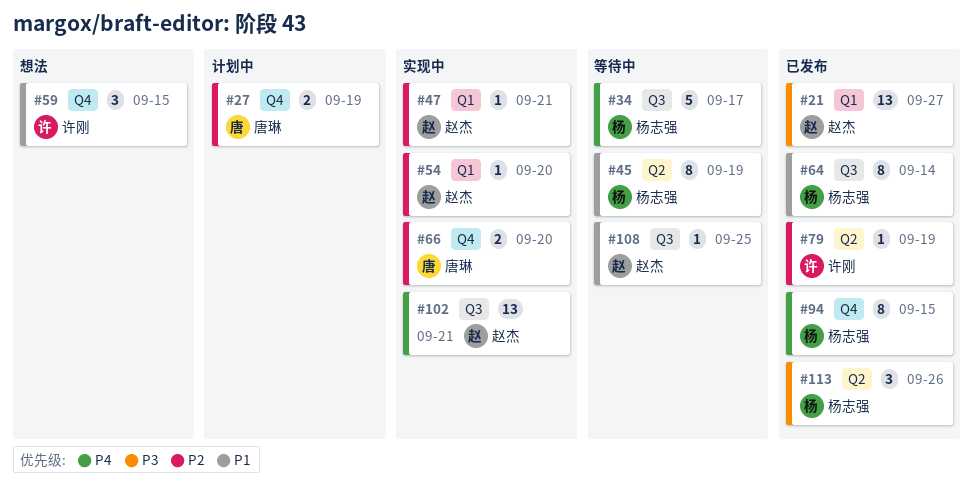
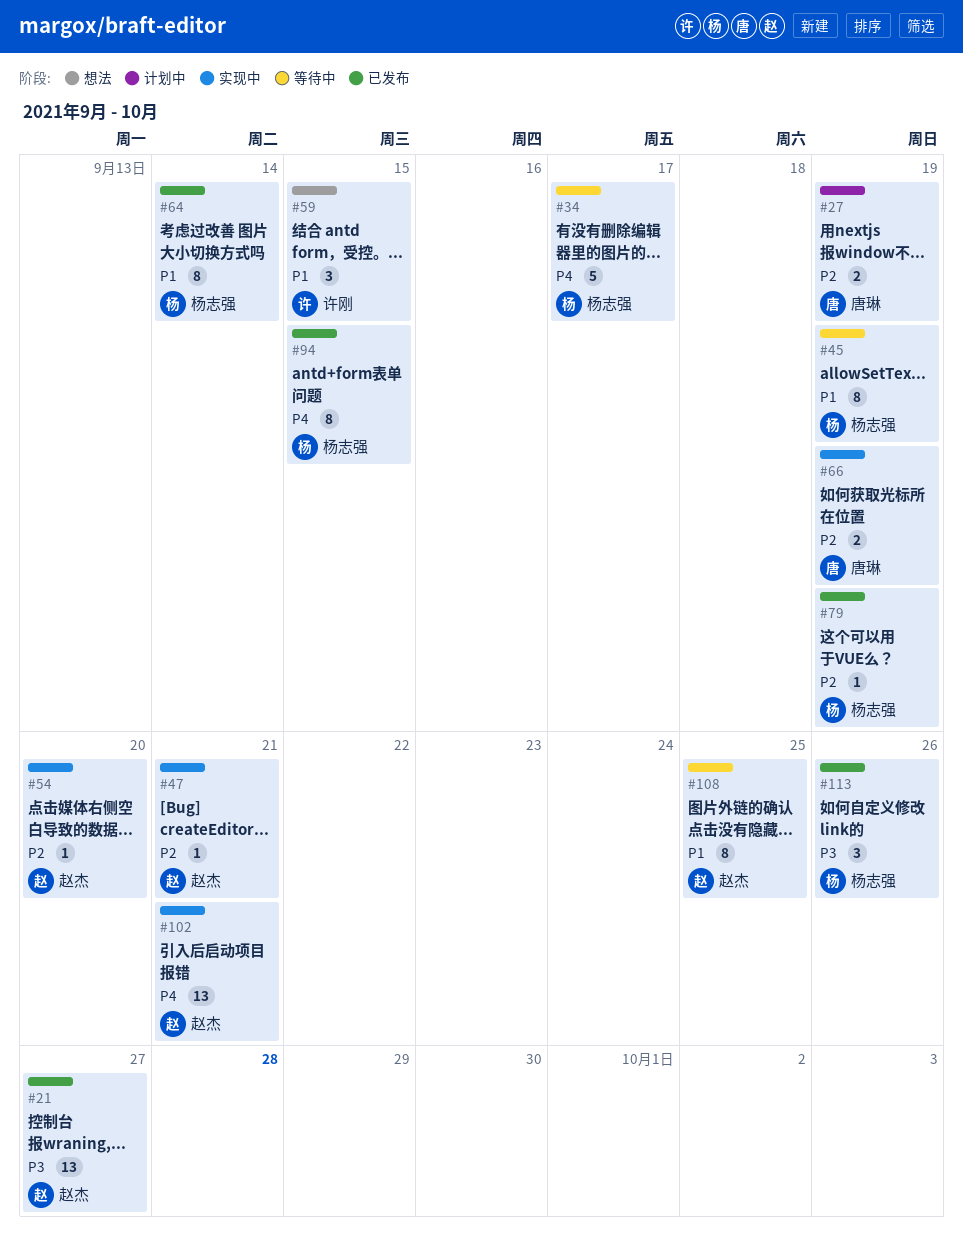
#66, due: Sep 20 -> Sep 19
#79, owner: 许刚 -> 杨志强
#108, estimate: 1 -> 8

